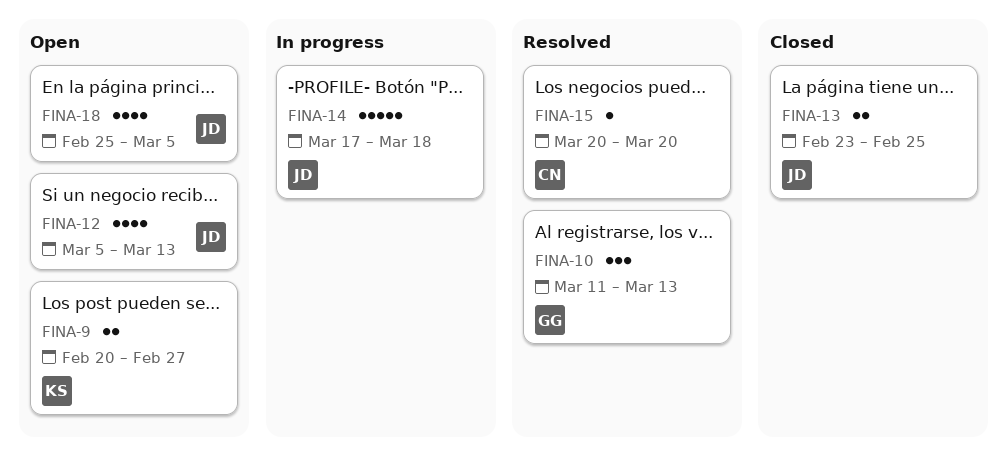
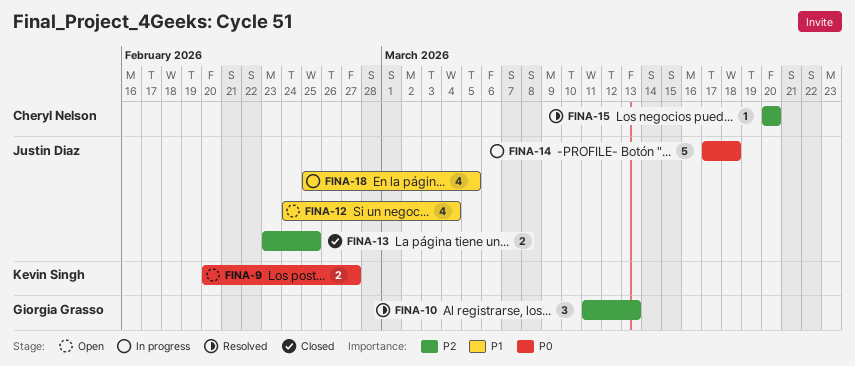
FINA-12, start: Mar 5 -> Feb 24
FINA-12, due: Mar 13 -> Mar 4
FINA-18, status: Open -> In progress

